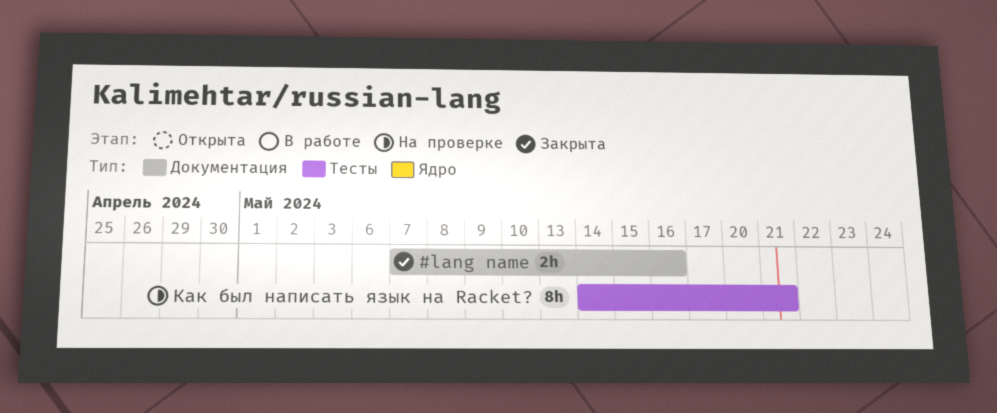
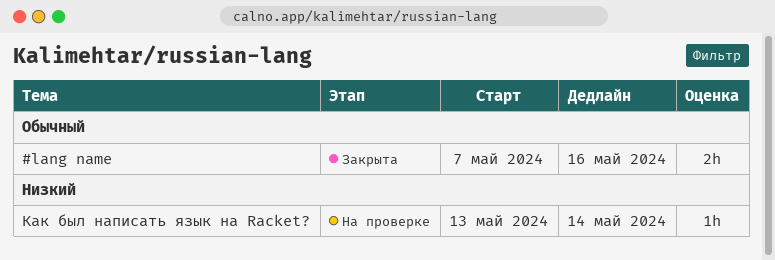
Как был написать язык на Racket?, estimate: 8h -> 1h
Как был написать язык на Racket?, start: May 14 -> May 13
Как был написать язык на Racket?, due: May 21 -> May 14

